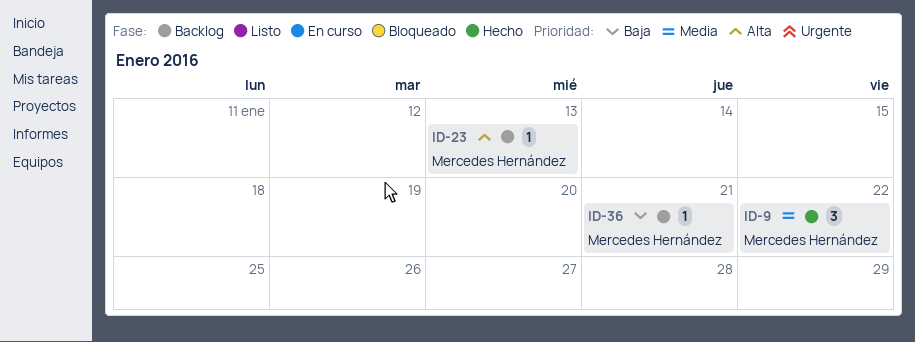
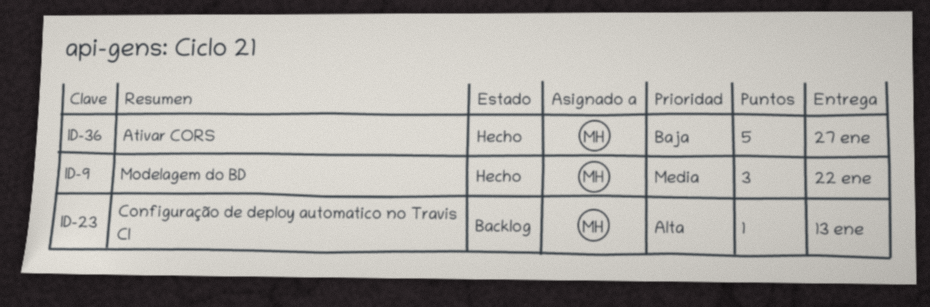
ID-36, status: Backlog -> Hecho
ID-36, estimate: 1 -> 5
ID-36, due: Jan 21 -> Jan 27

